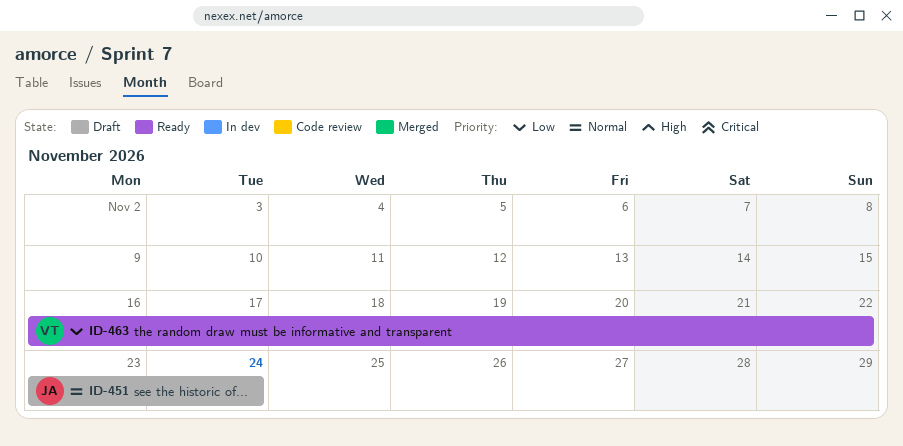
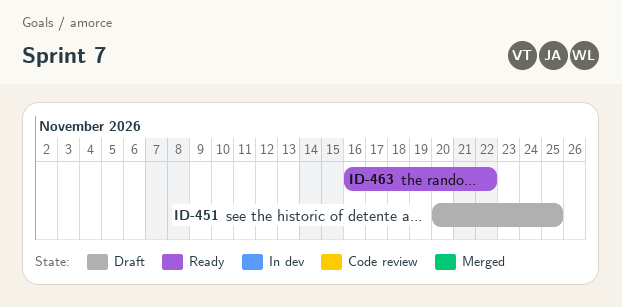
ID-451, start: Nov 23 -> Nov 20
ID-451, due: Nov 24 -> Nov 25

